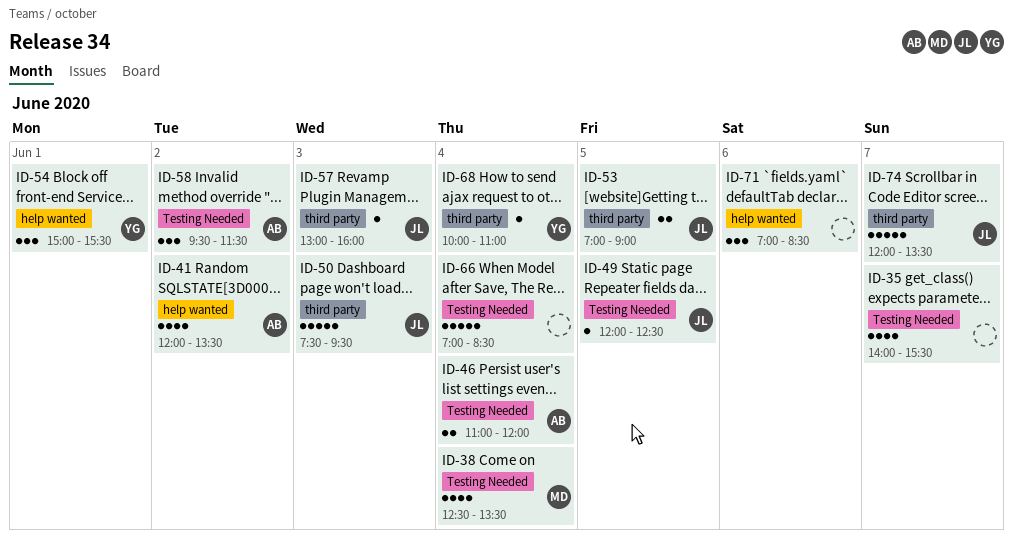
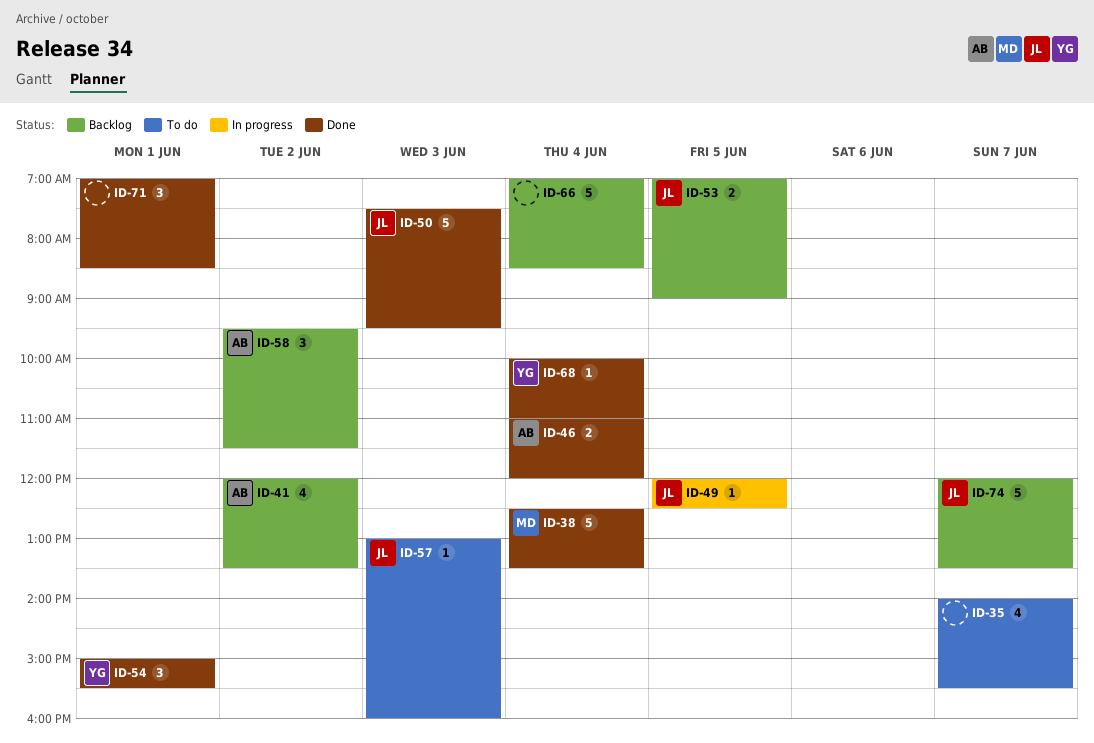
ID-38, estimate: 4 -> 5
ID-71, day: Jun 6 -> Jun 1

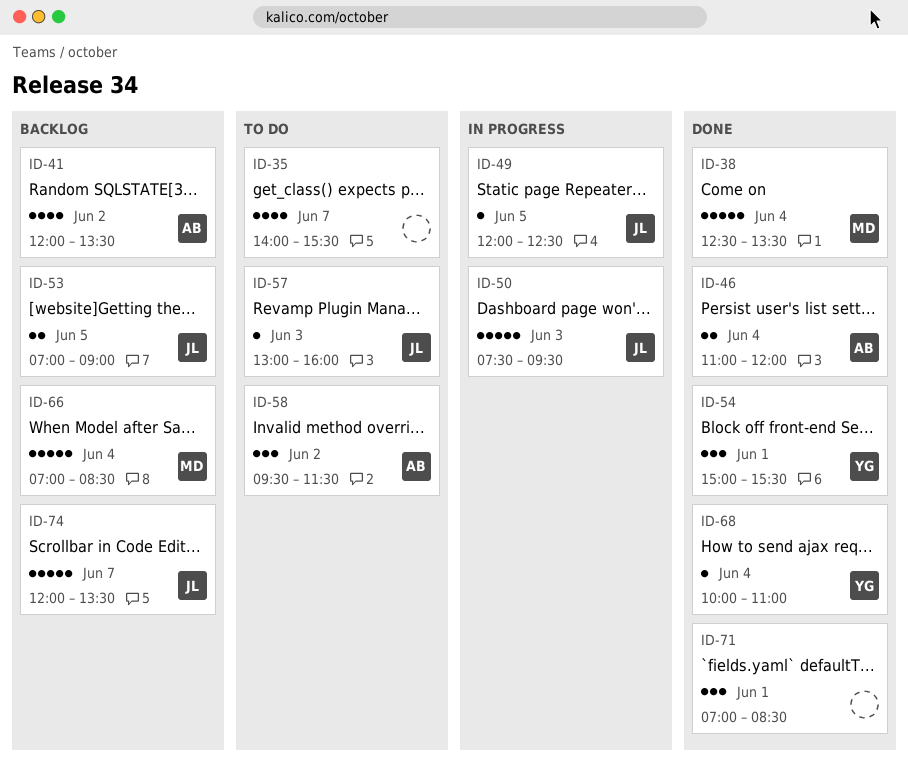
ID-50, status: Done -> In progress
ID-58, status: Backlog -> To do
ID-66, owner: none -> MD

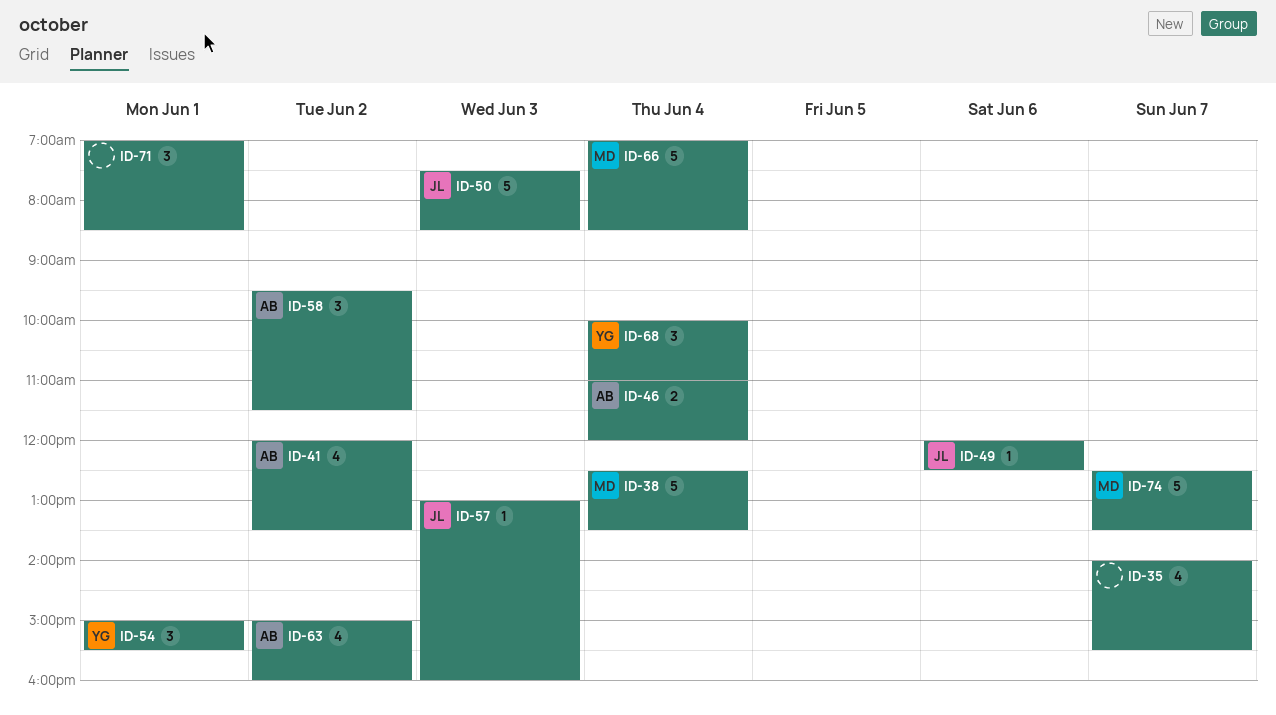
ID-49, day: Jun 5 -> Jun 6
ID-50, ends: 09:30 -> 08:30
ID-53: present -> none
ID-63: none -> present
ID-68, estimate: 1 -> 3
ID-74, owner: JL -> MD
ID-74, begins: 12:00 -> 12:30

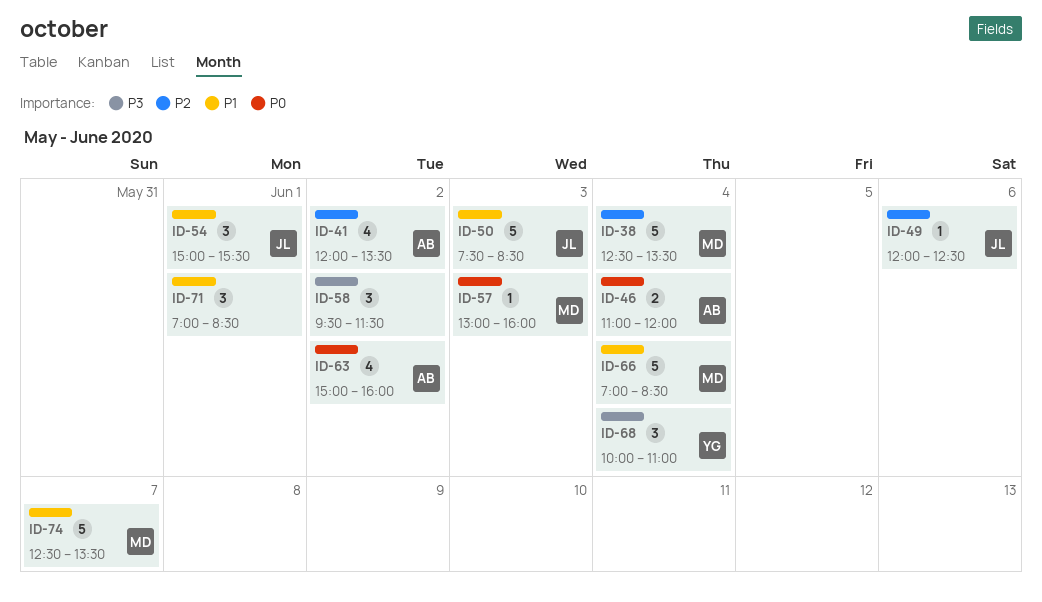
ID-35: present -> none
ID-54, owner: YG -> JL
ID-57, owner: JL -> MD
ID-58, owner: AB -> none

